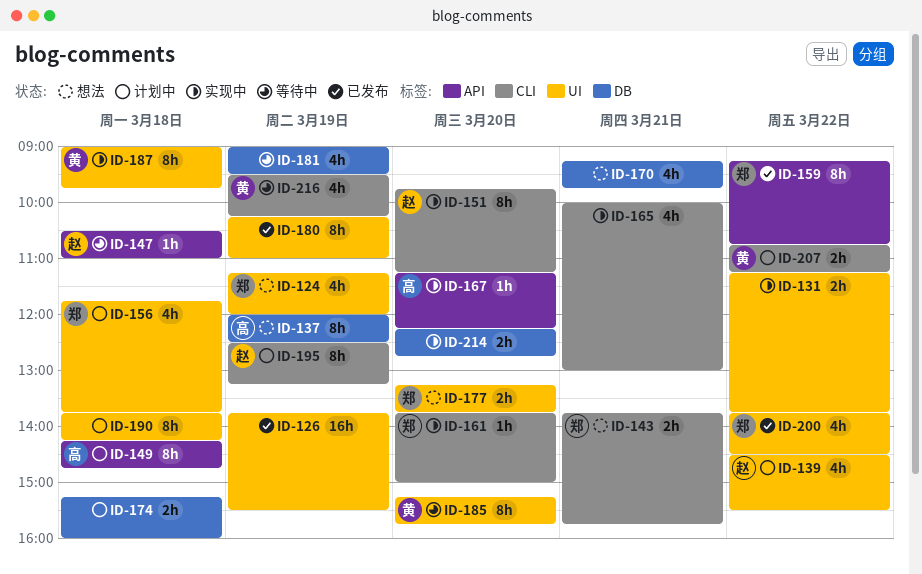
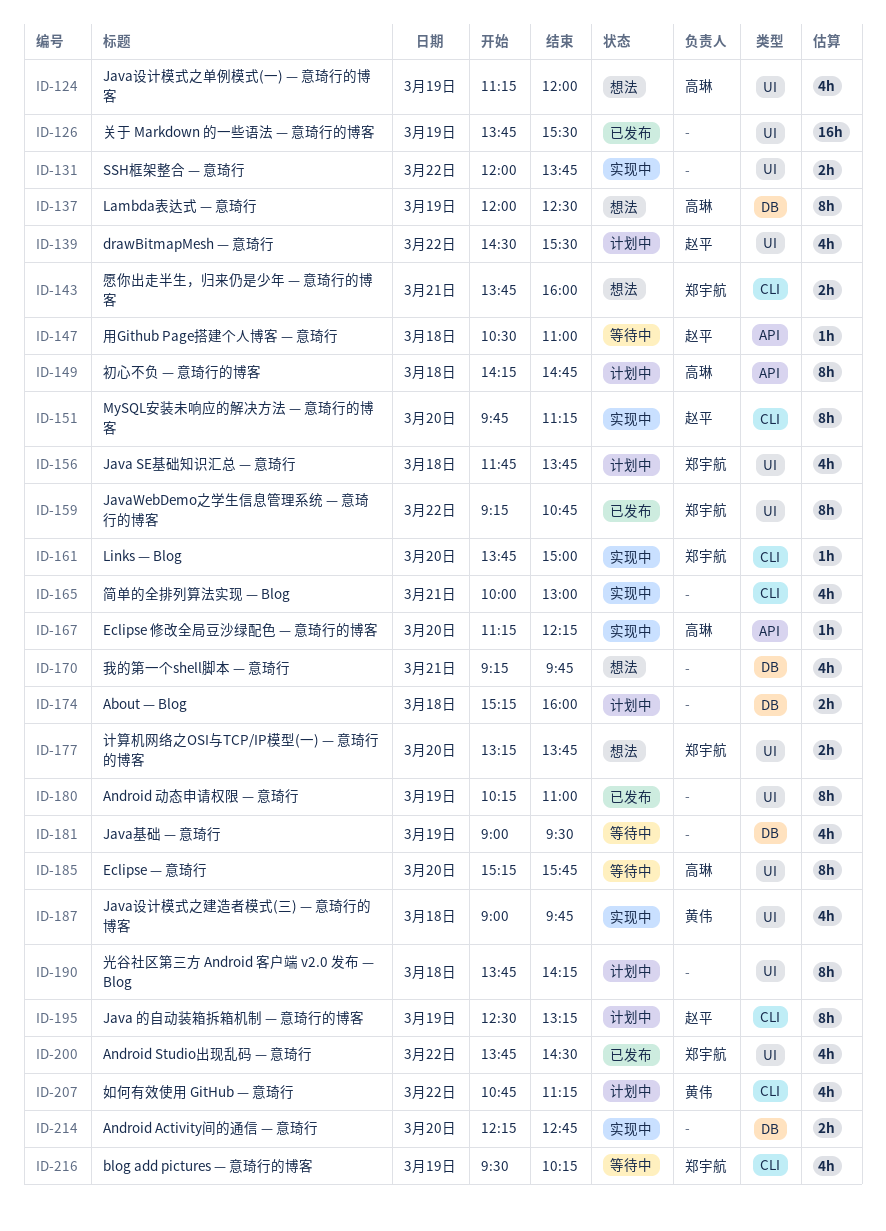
ID-124, owner: 郑宇航 -> 高琳
ID-131, begins: 11:15 -> 12:00
ID-143, ends: 15:45 -> 16:00
ID-159, label: API -> UI
ID-185, owner: 黄伟 -> 高琳
ID-187, estimate: 8h -> 4h
ID-207, estimate: 2h -> 4h
ID-216, owner: 黄伟 -> 郑宇航

